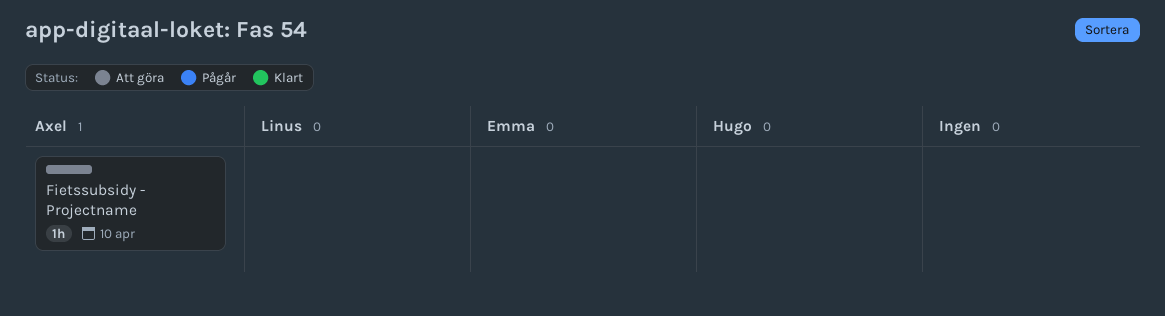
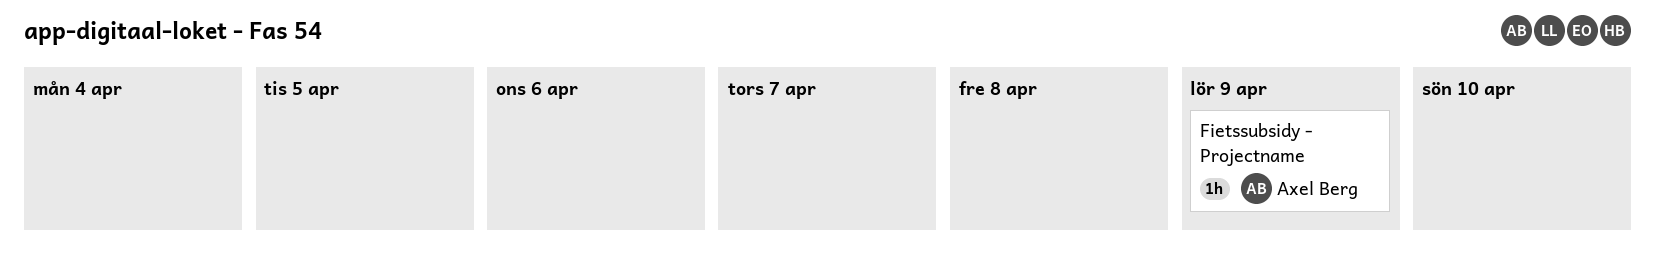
Fietssubsidy - Projectname, due: Apr 10 -> Apr 9

